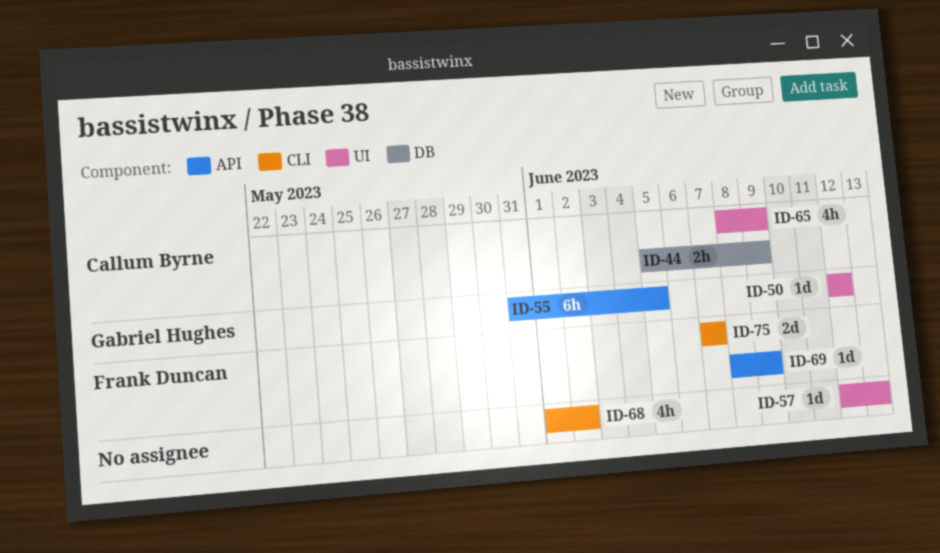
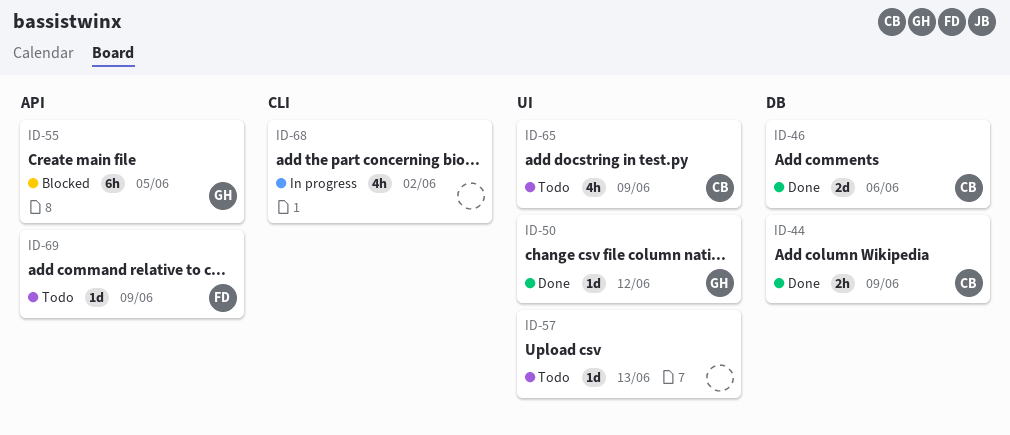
ID-46: none -> present
ID-75: present -> none

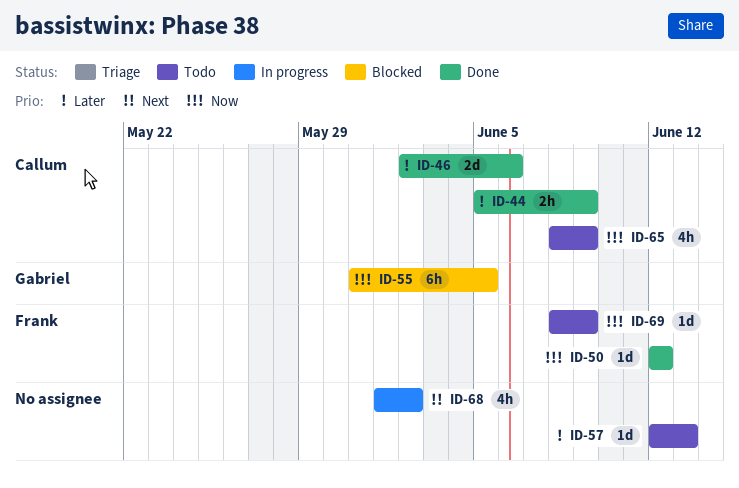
ID-50, owner: Gabriel -> Frank

